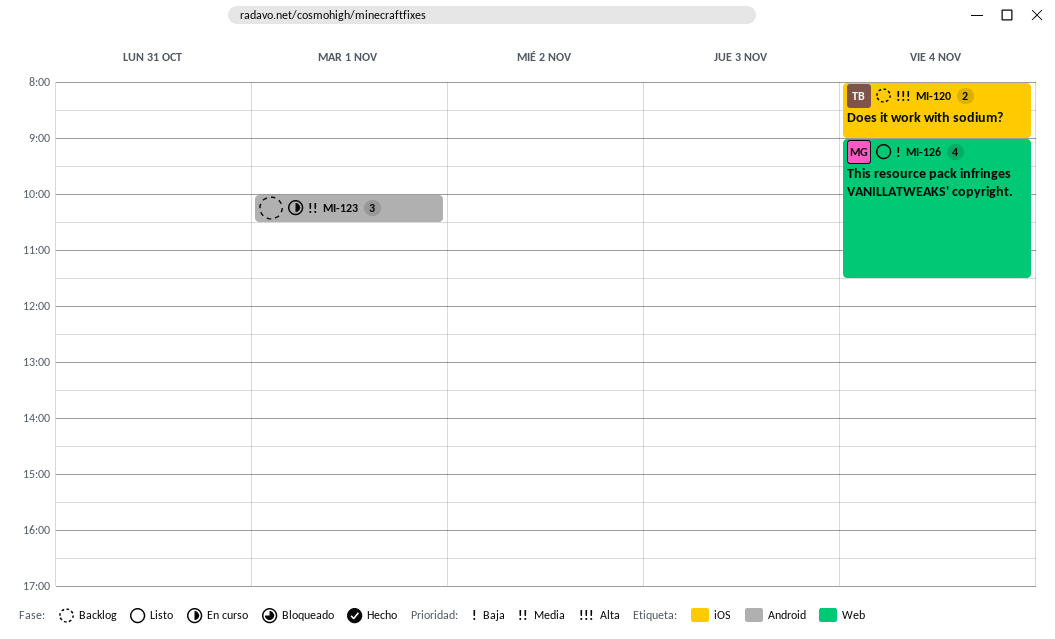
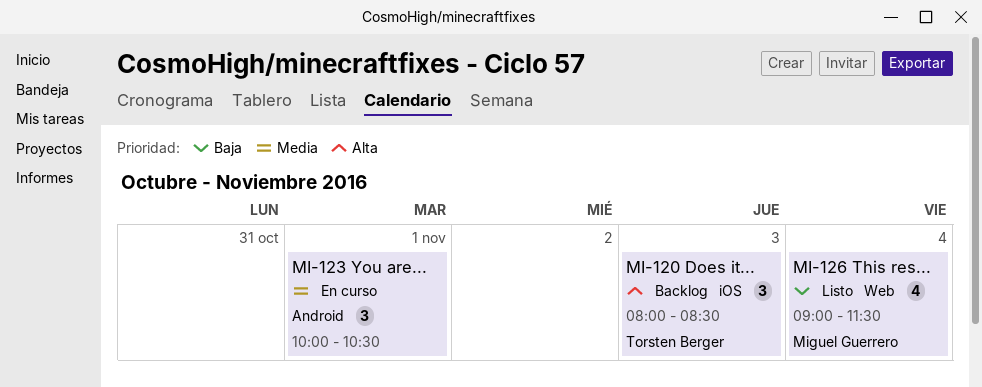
MI-120, estimate: 2 -> 3
MI-120, day: Nov 4 -> Nov 3
MI-120, ends: 09:00 -> 08:30

